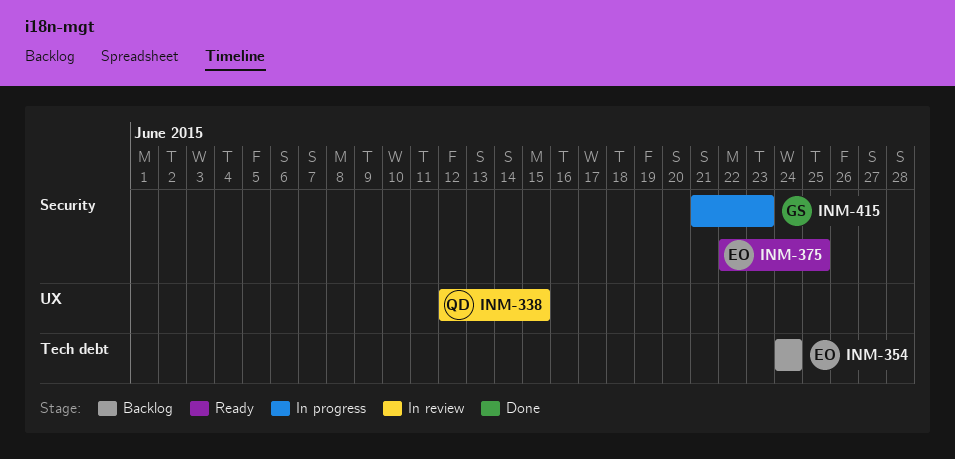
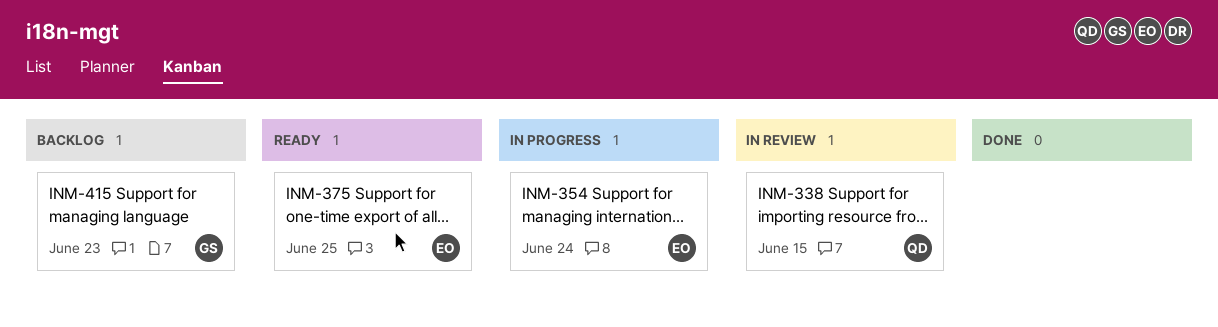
INM-354, status: Backlog -> In progress
INM-415, status: In progress -> Backlog

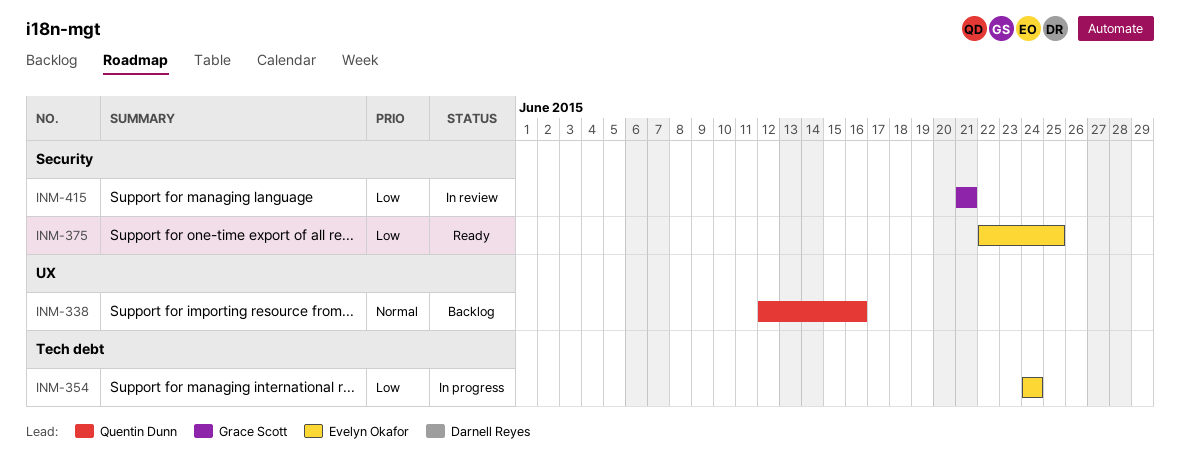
INM-338, status: In review -> Backlog
INM-338, due: Jun 15 -> Jun 16
INM-415, status: Backlog -> In review
INM-415, due: Jun 23 -> Jun 21

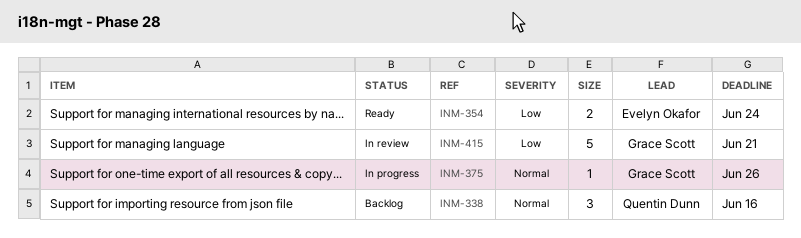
INM-354, status: In progress -> Ready
INM-375, status: Ready -> In progress
INM-375, owner: Evelyn Okafor -> Grace Scott
INM-375, priority: Low -> Normal
INM-375, due: Jun 25 -> Jun 26

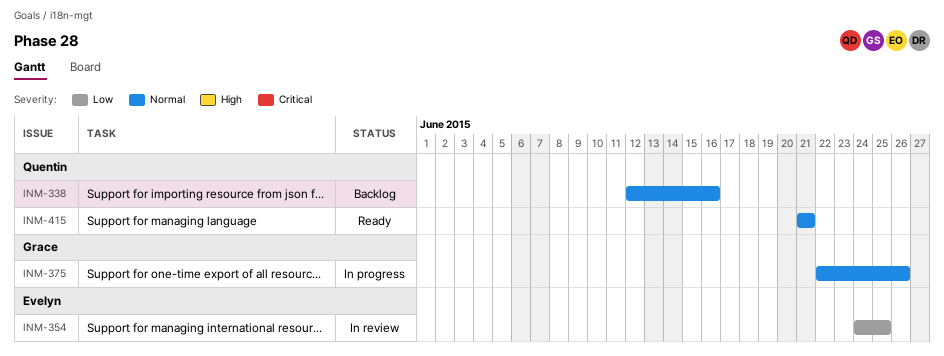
INM-354, status: Ready -> In review
INM-354, due: Jun 24 -> Jun 25
INM-415, status: In review -> Ready
INM-415, owner: Grace Scott -> Quentin Dunn
INM-415, priority: Low -> Normal

